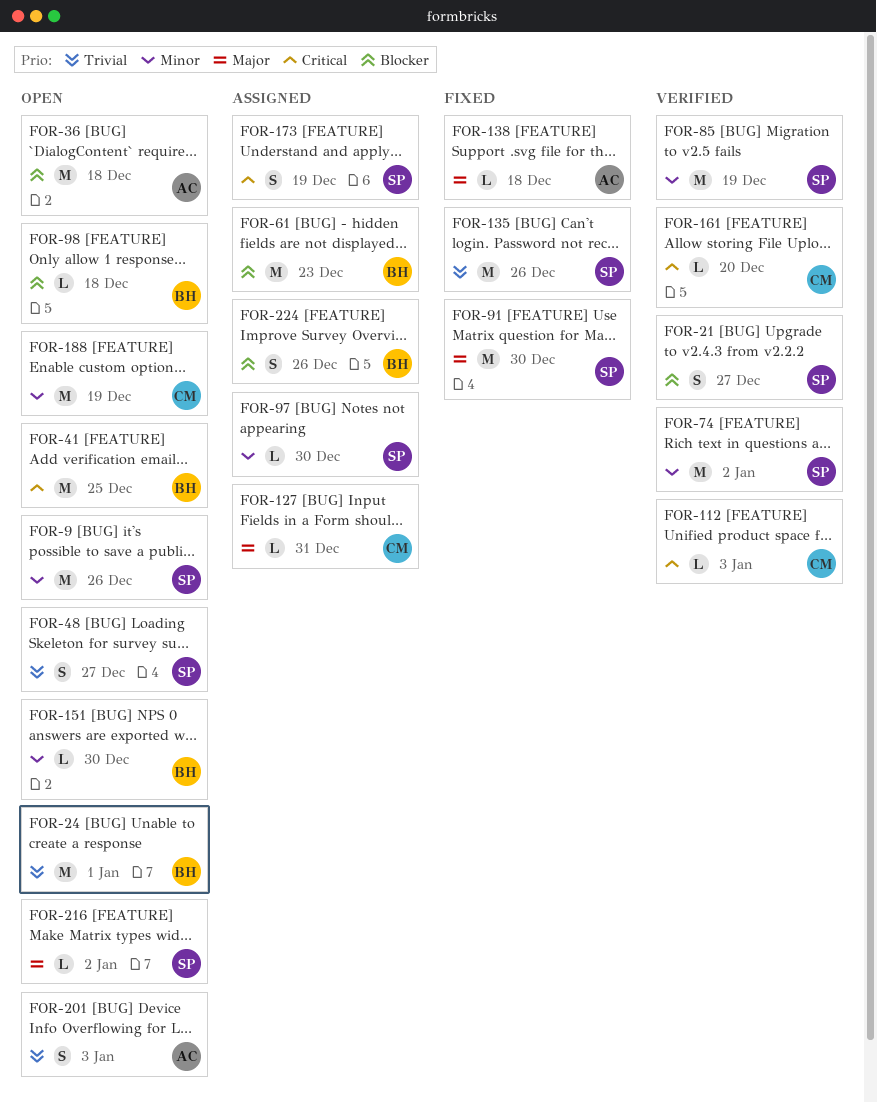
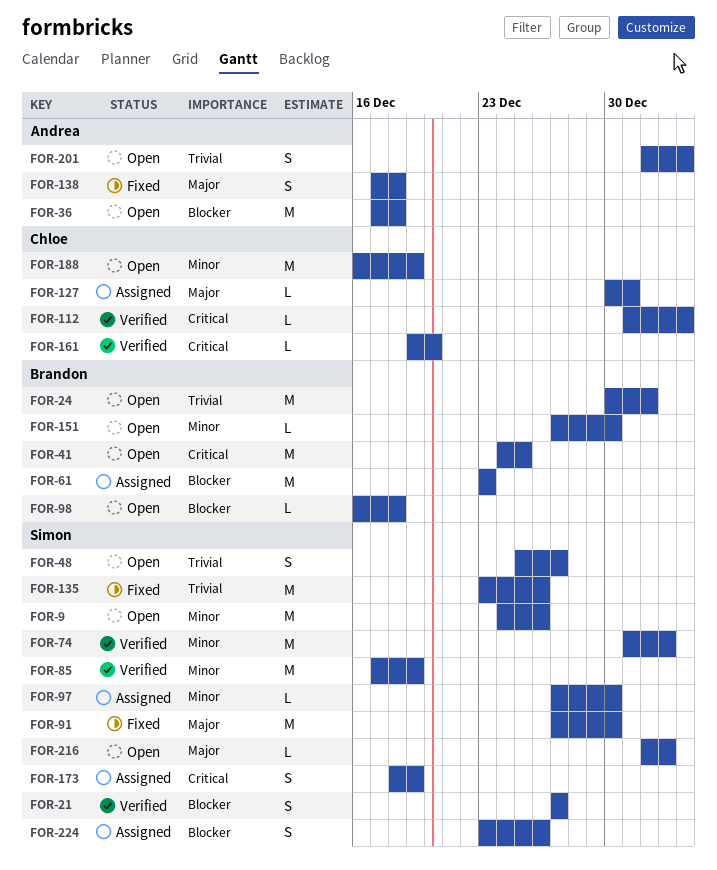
FOR-138, estimate: L -> S
FOR-224, owner: Brandon -> Simon

